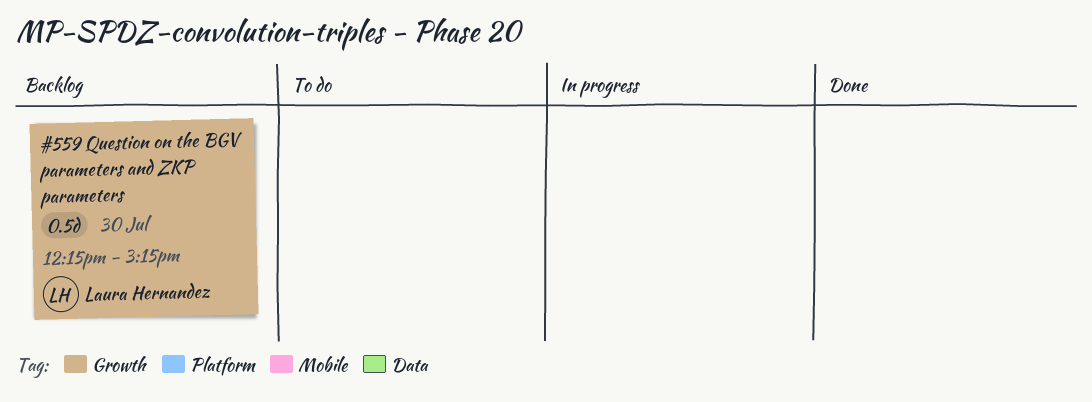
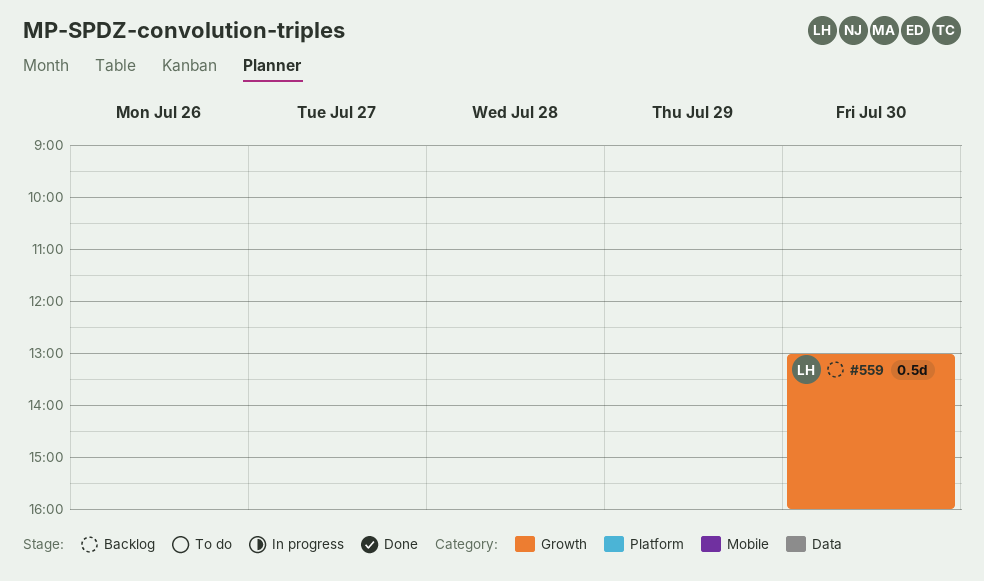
#559, begins: 12:15 -> 13:00
#559, ends: 15:15 -> 16:00

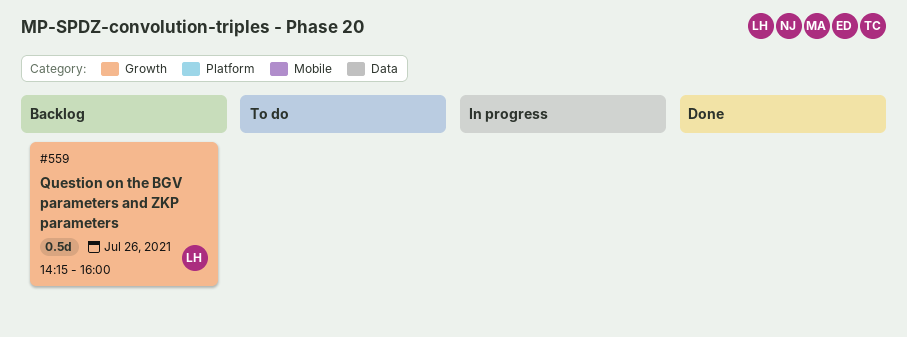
#559, day: Jul 30 -> Jul 26
#559, begins: 13:00 -> 14:15

